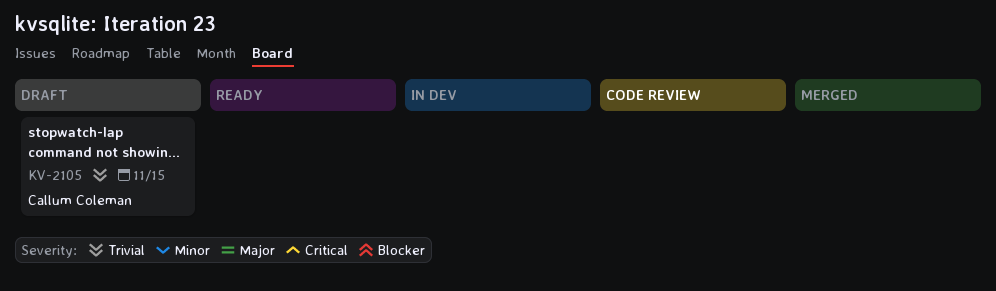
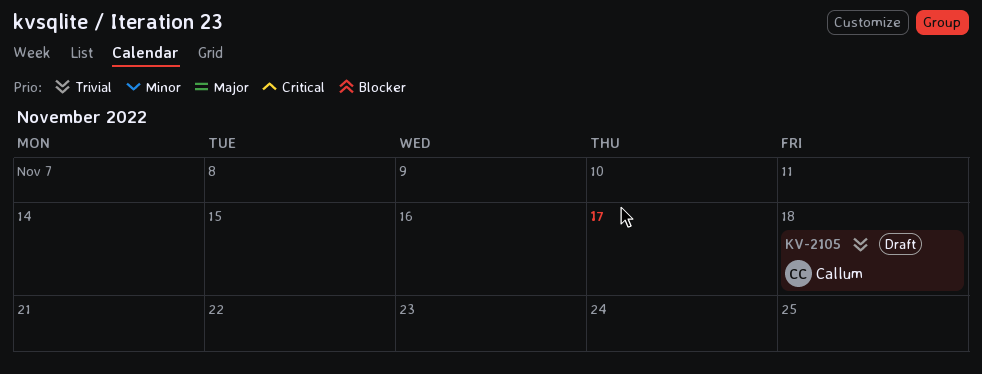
KV-2105, due: Nov 15 -> Nov 18

